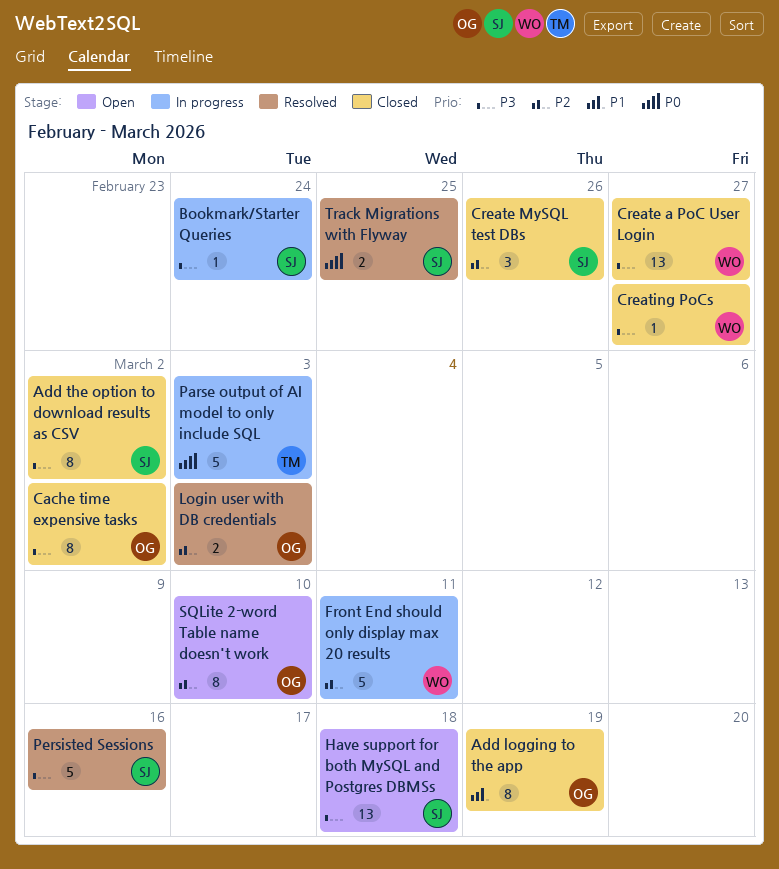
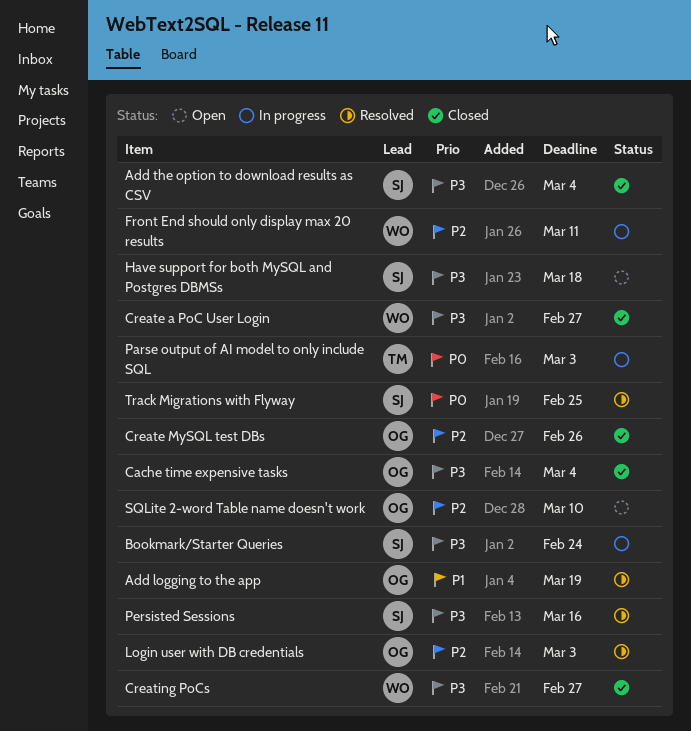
Add logging to the app, status: Closed -> Resolved
Add the option to download results as CSV, due: Mar 2 -> Mar 4
Cache time expensive tasks, due: Mar 2 -> Mar 4
Create MySQL test DBs, owner: SJ -> OG

